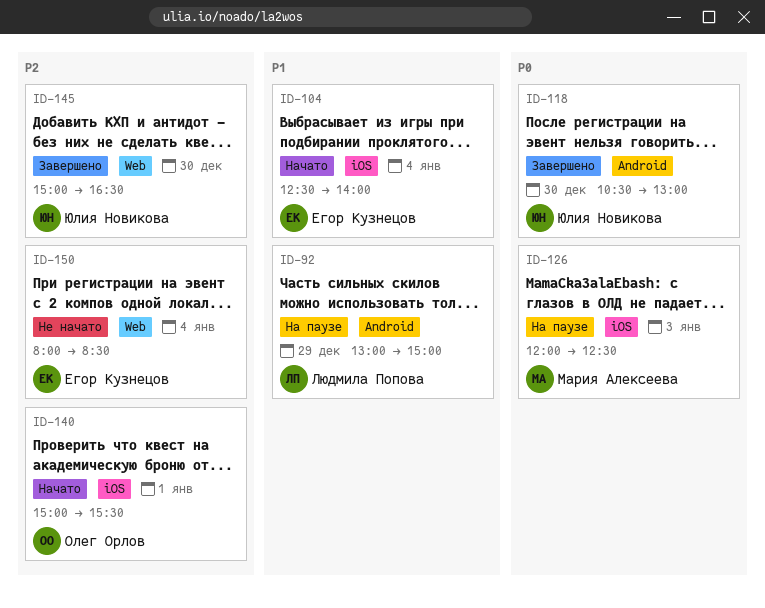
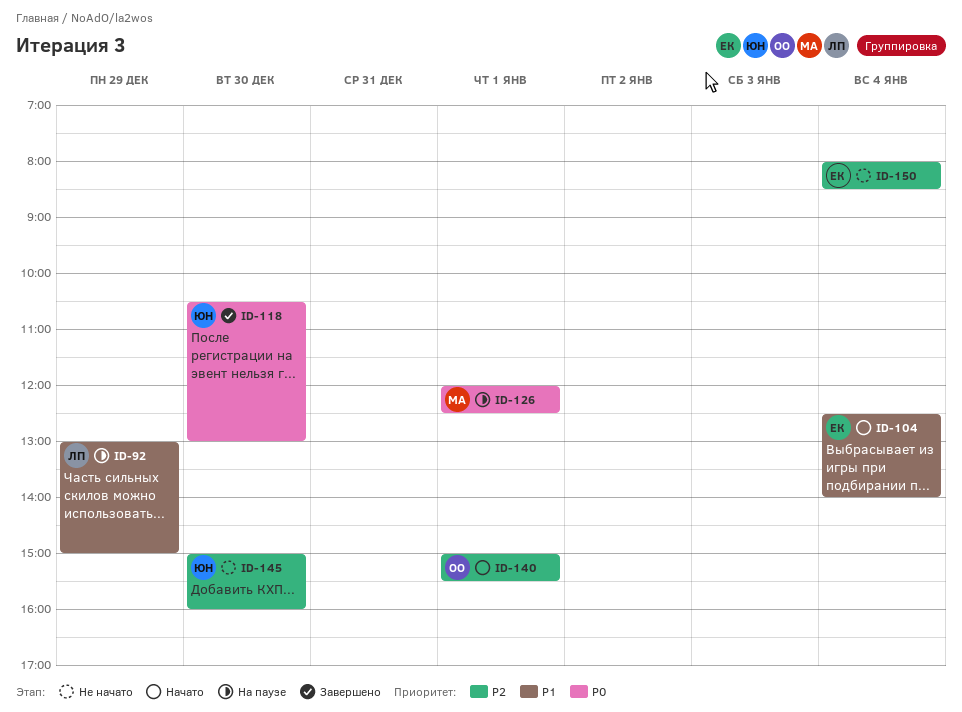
ID-126, day: Jan 3 -> Jan 1
ID-145, status: Завершено -> Не начато
ID-145, ends: 16:30 -> 16:00

